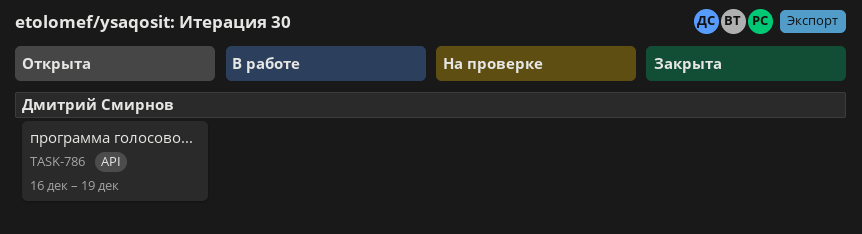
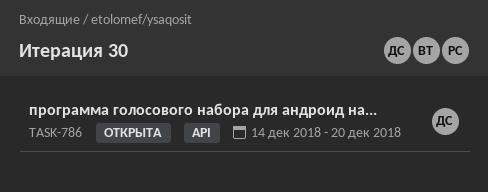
TASK-786, start: Dec 16 -> Dec 14
TASK-786, due: Dec 19 -> Dec 20

